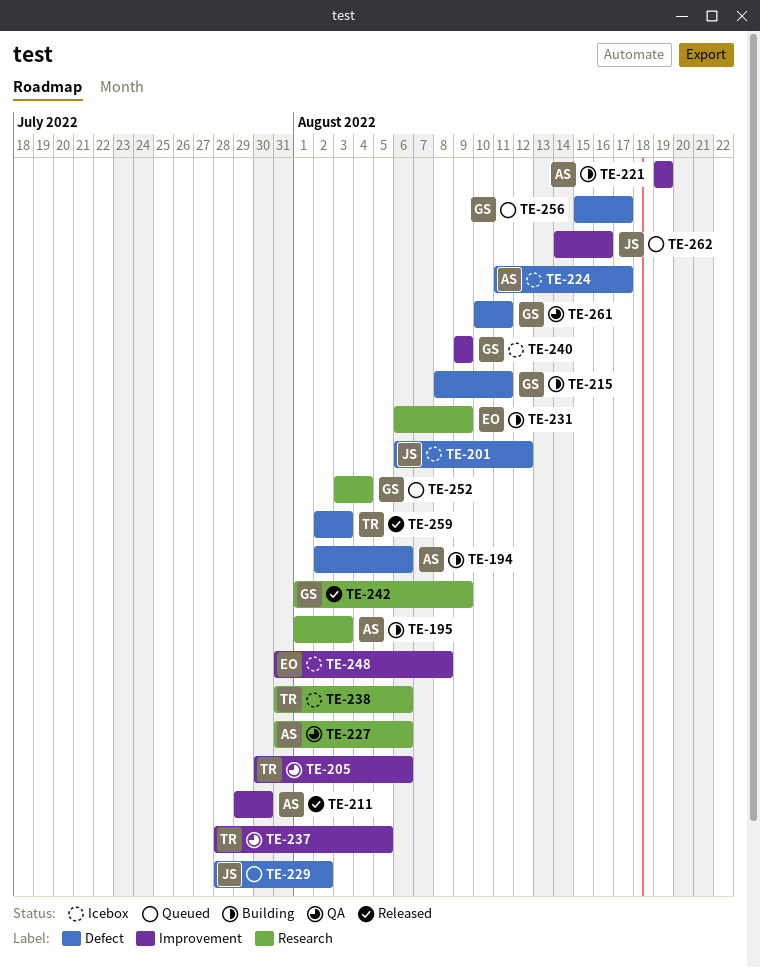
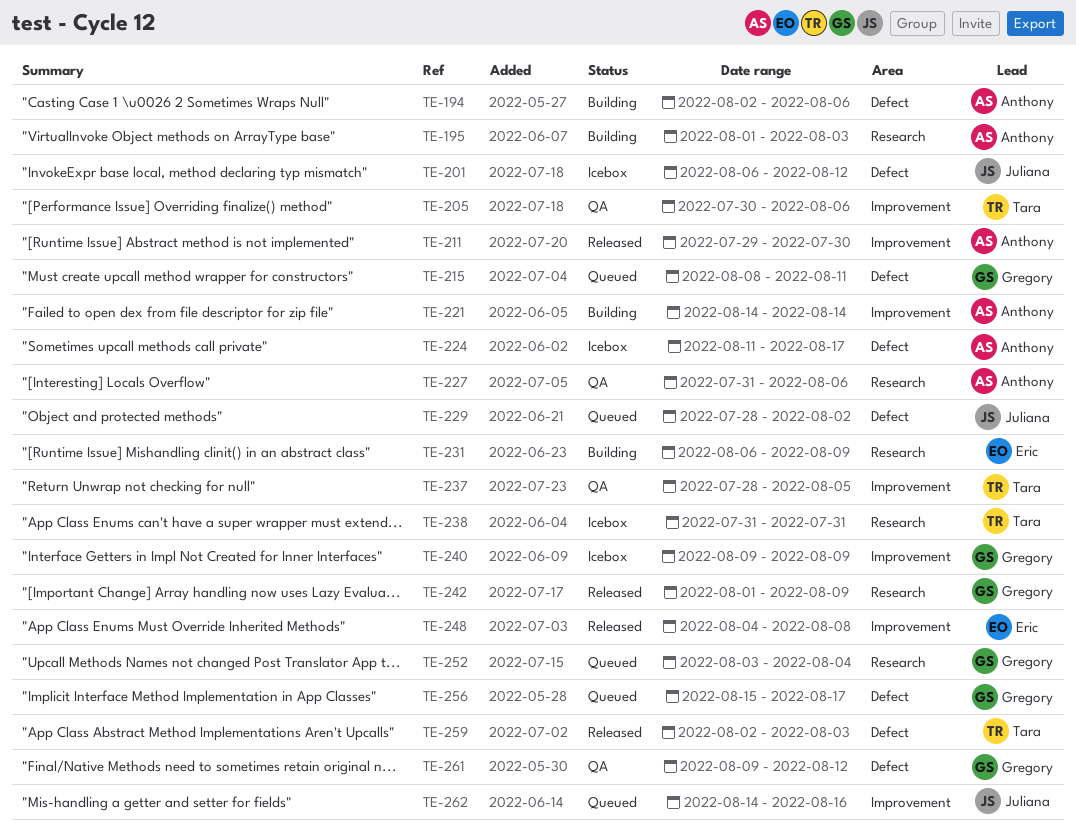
TE-215, status: Building -> Queued
TE-221, start: Aug 19 -> Aug 14
TE-221, due: Aug 19 -> Aug 14
TE-238, due: Aug 6 -> Jul 31
TE-248, status: Icebox -> Released
TE-248, start: Jul 31 -> Aug 4
TE-261, start: Aug 10 -> Aug 9
TE-261, due: Aug 11 -> Aug 12

